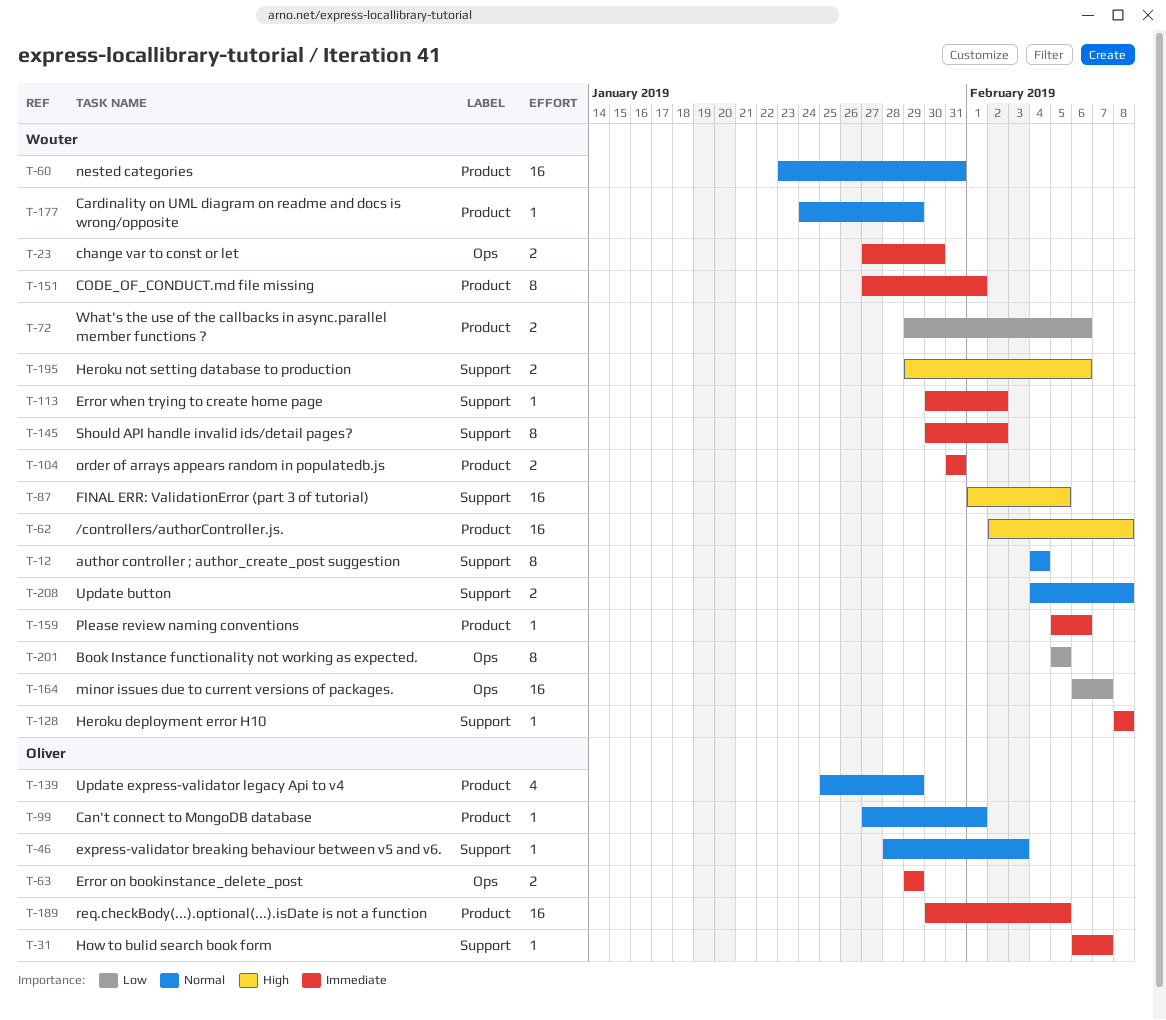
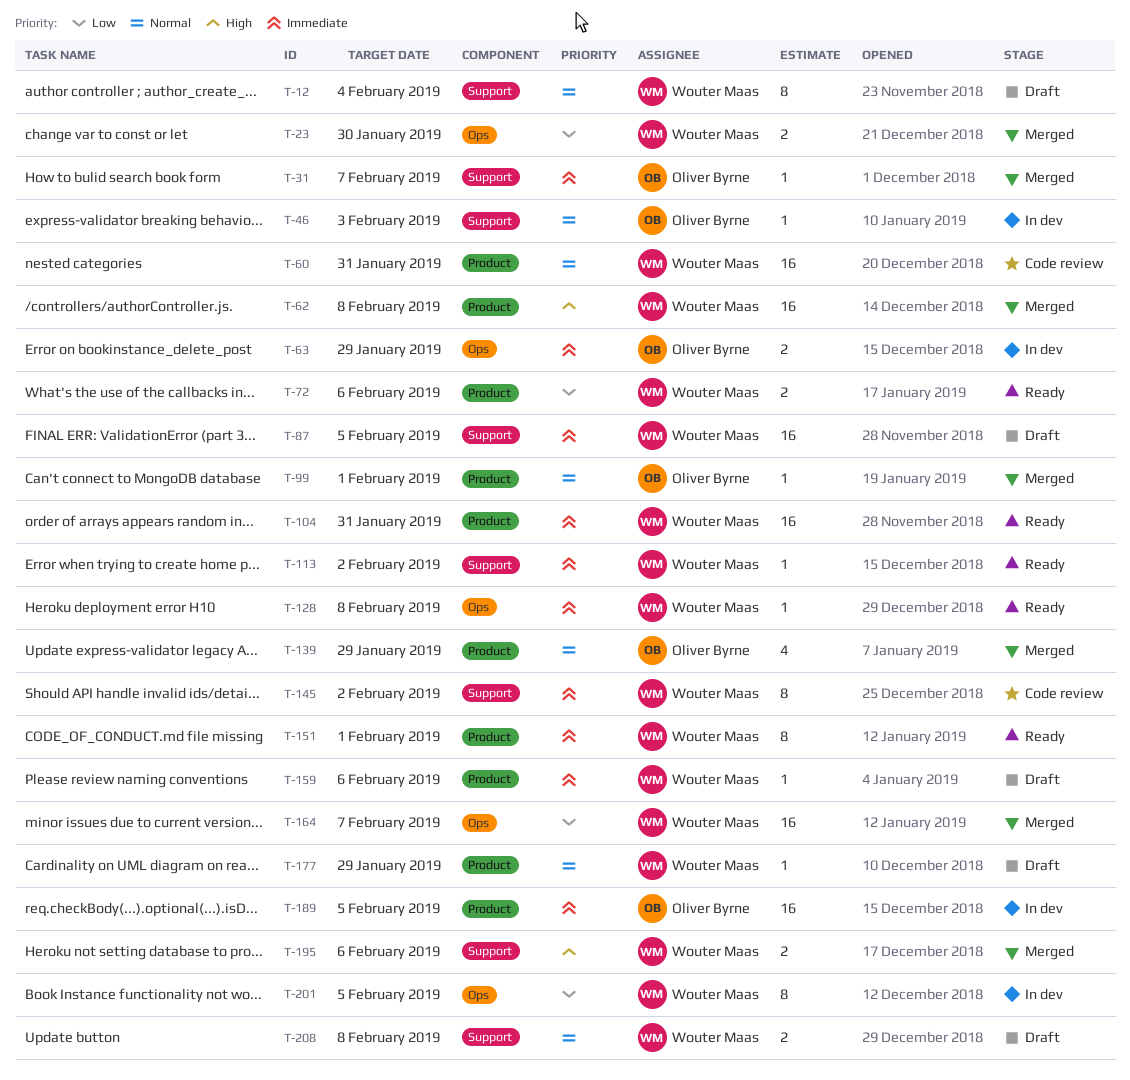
T-23, priority: Immediate -> Low
T-87, priority: High -> Immediate
T-104, estimate: 2 -> 16
T-128, label: Support -> Ops

